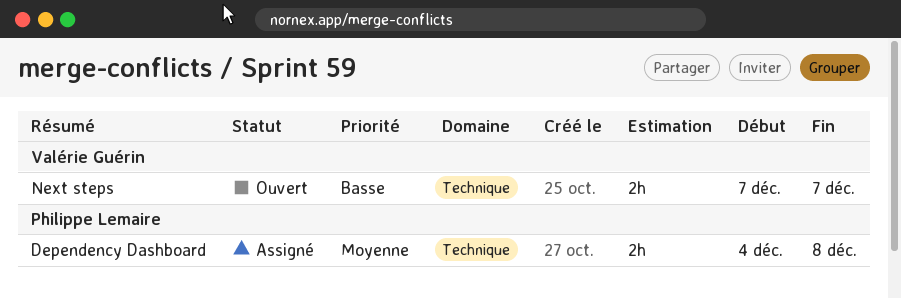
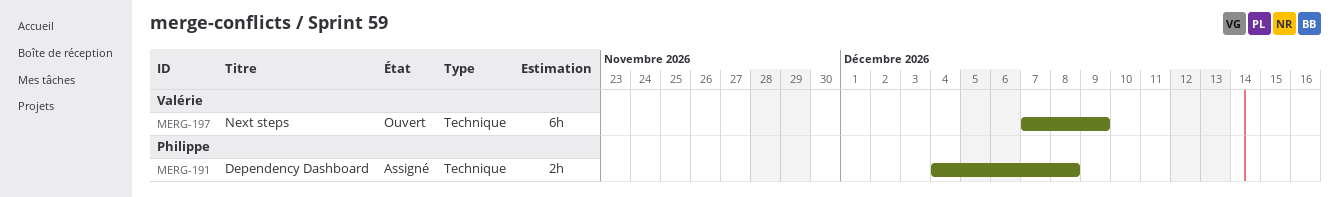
Next steps, estimate: 2h -> 6h
Next steps, due: Dec 7 -> Dec 9

